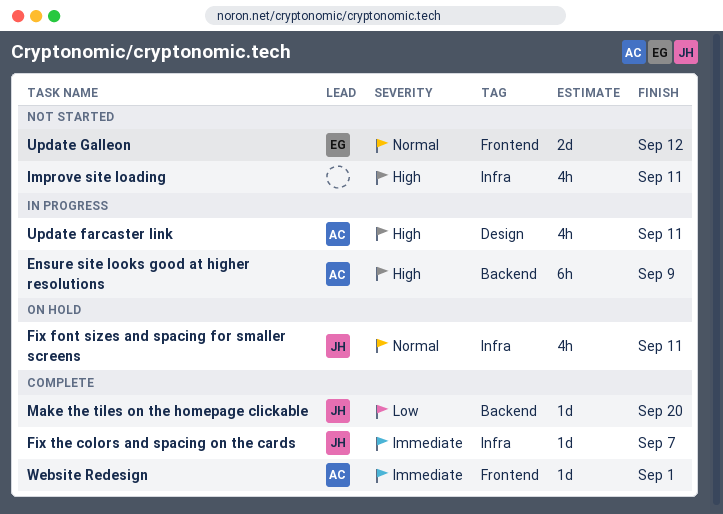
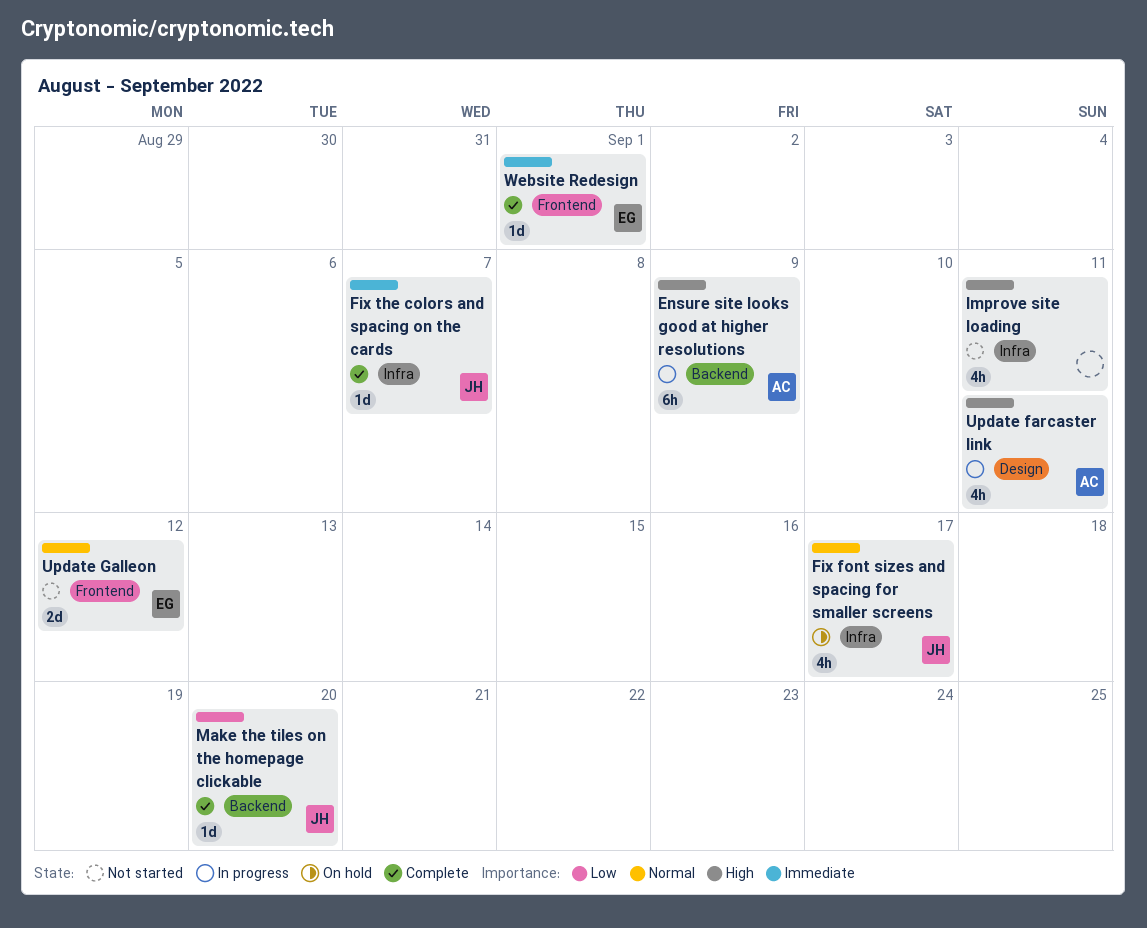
Fix font sizes and spacing for smaller screens, due: Sep 11 -> Sep 17
Website Redesign, owner: AC -> EG

